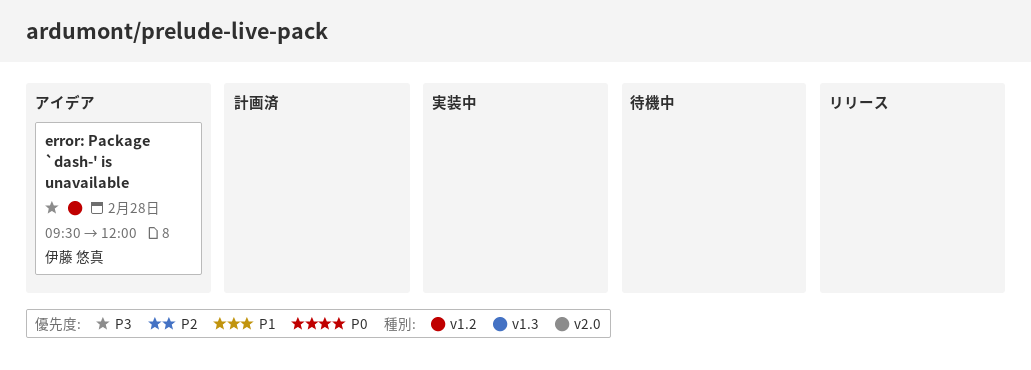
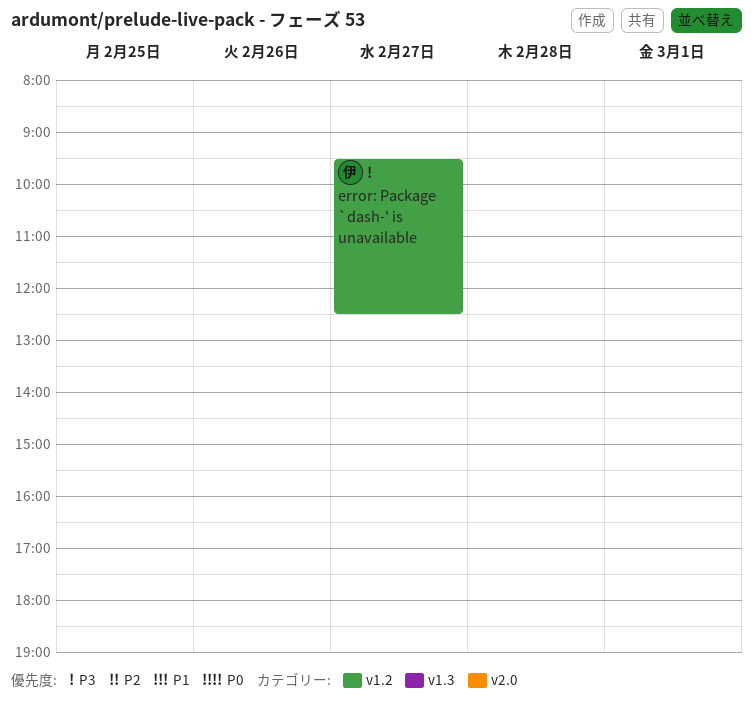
error: Package `dash-' is unavailable, day: Feb 28 -> Feb 27
error: Package `dash-' is unavailable, ends: 12:00 -> 12:30

